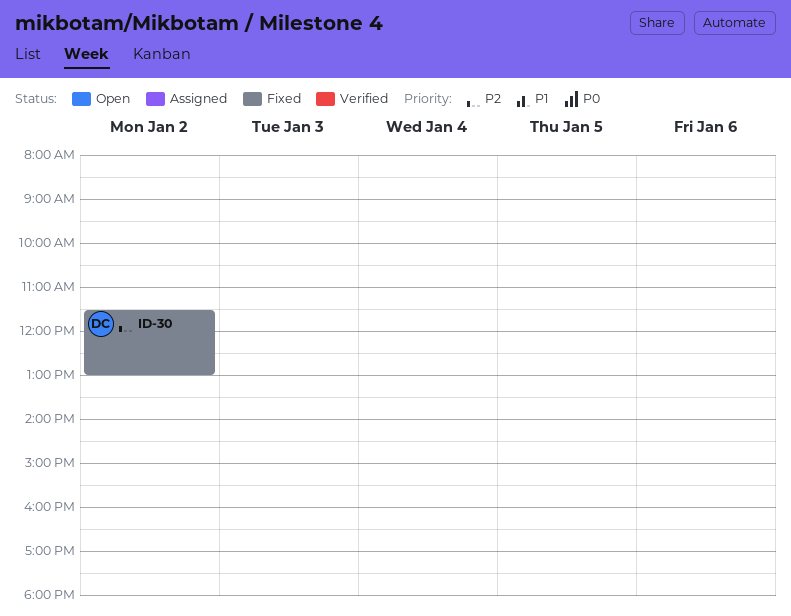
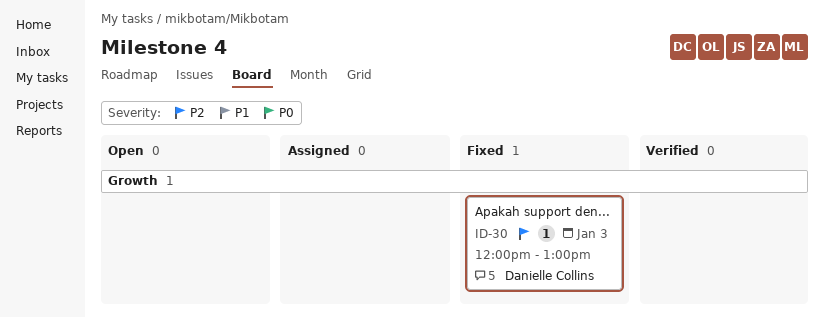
ID-30, day: Jan 2 -> Jan 3
ID-30, begins: 11:30 -> 12:00

